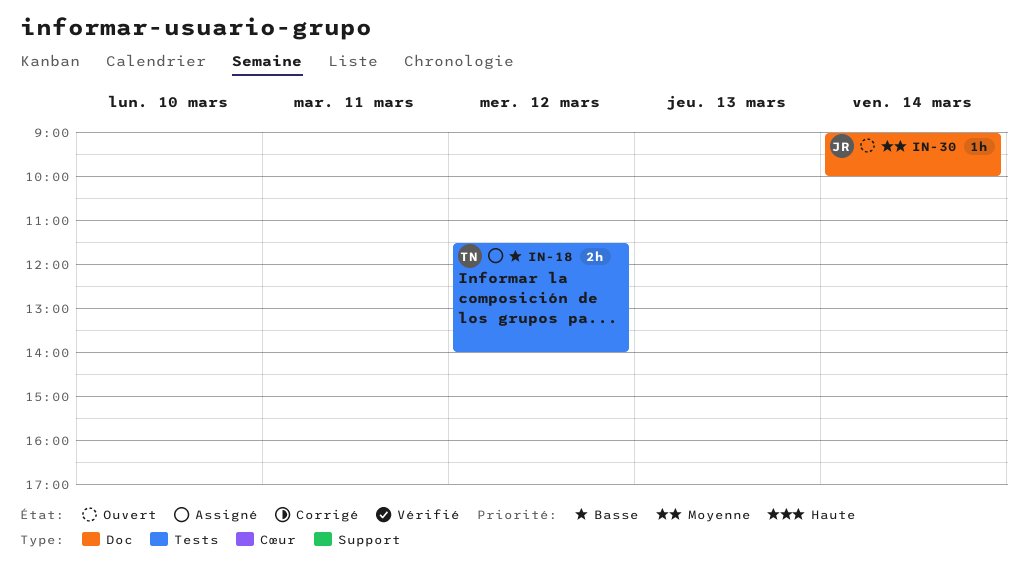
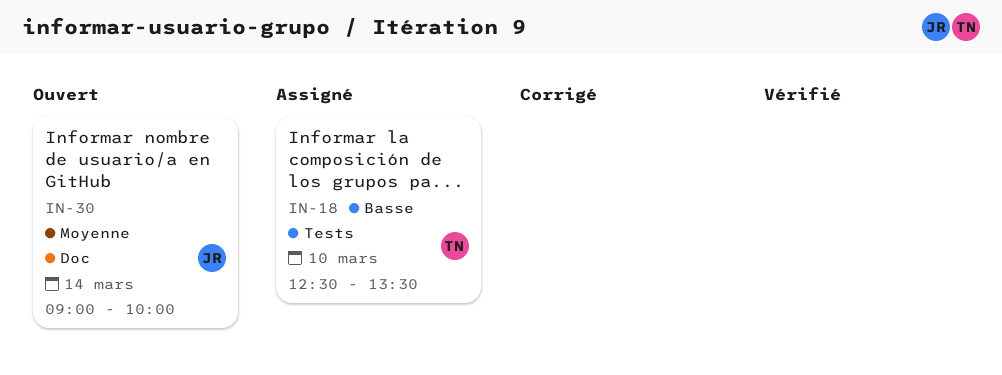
IN-18, day: Mar 12 -> Mar 10
IN-18, begins: 11:30 -> 12:30
IN-18, ends: 14:00 -> 13:30

